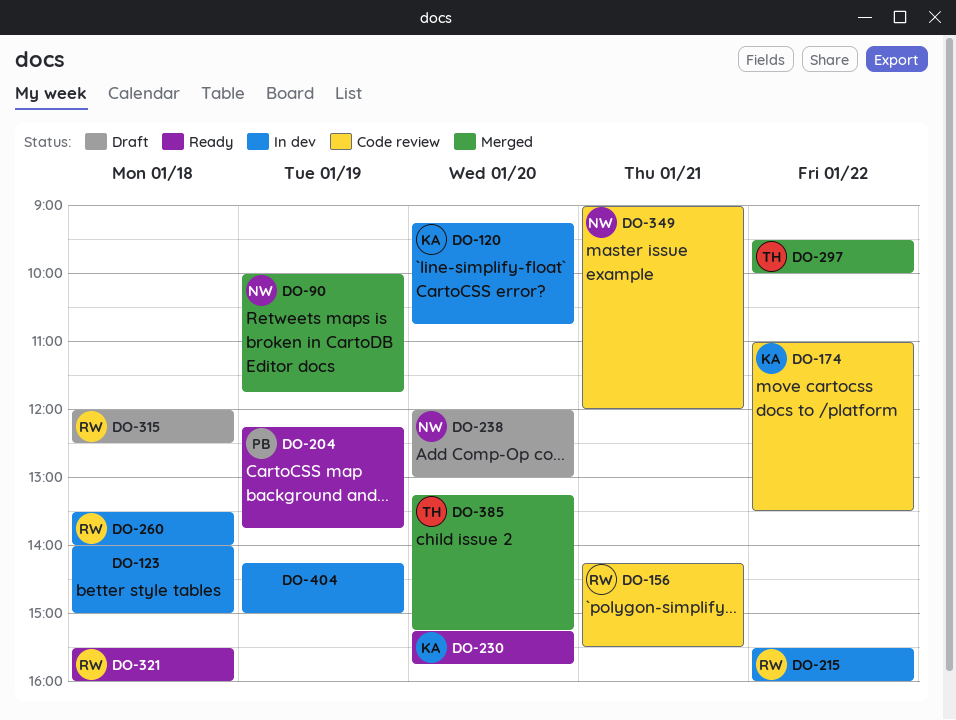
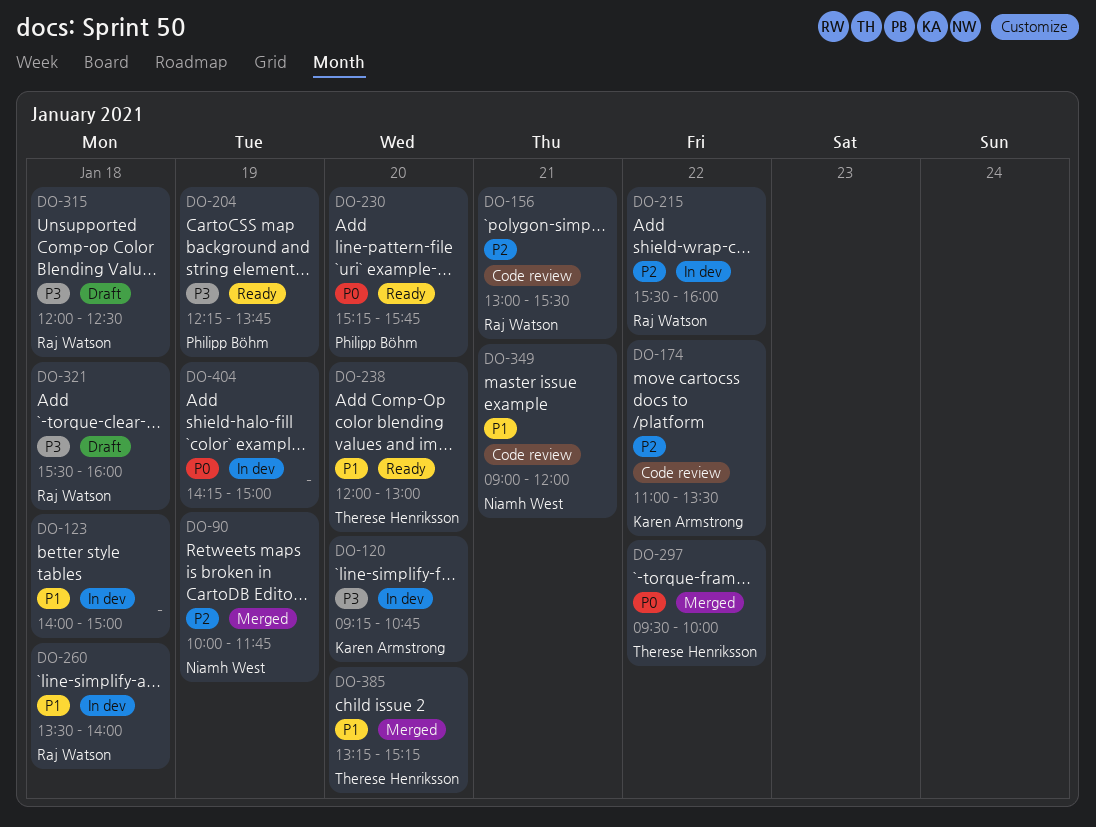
DO-156, begins: 14:15 -> 13:00
DO-230, owner: Karen Armstrong -> Philipp Böhm
DO-238, status: Draft -> Ready
DO-238, owner: Niamh West -> Therese Henriksson
DO-321, status: Ready -> Draft

